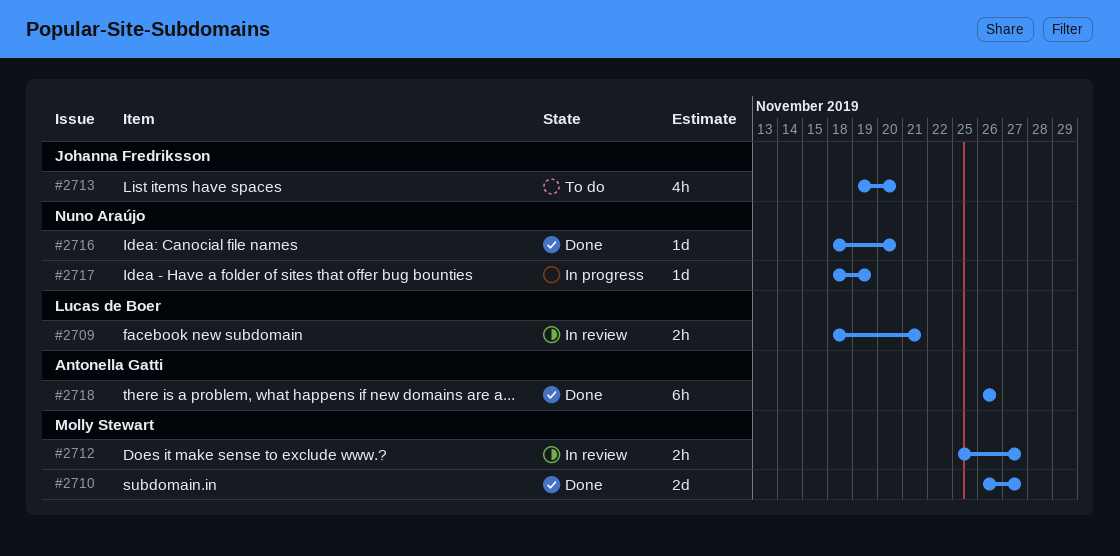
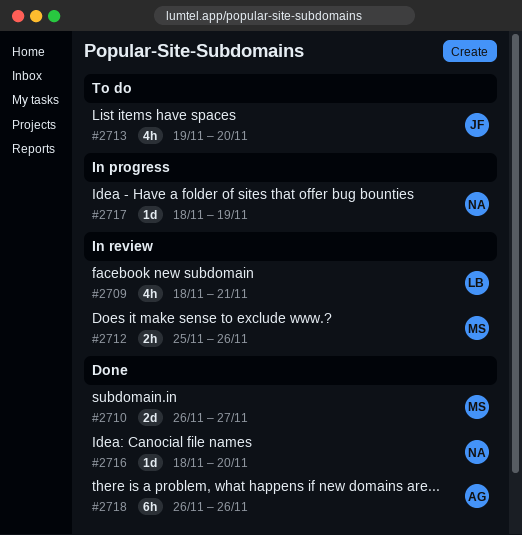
#2709, estimate: 2h -> 4h
#2712, due: Nov 27 -> Nov 26

